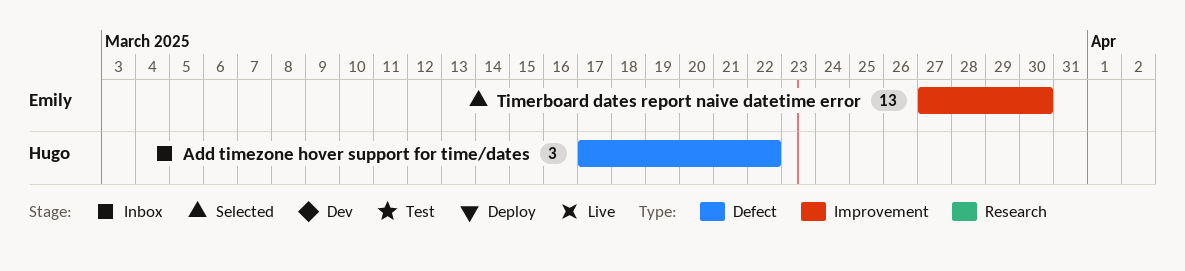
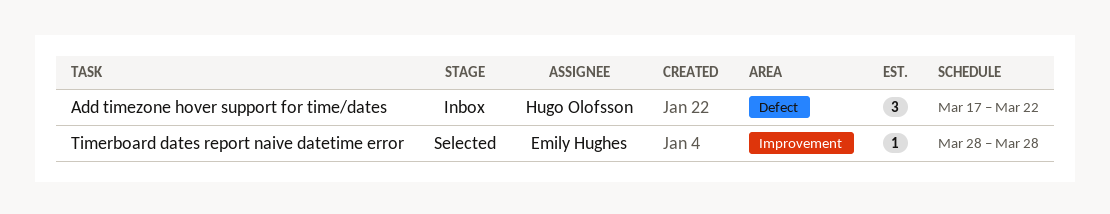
Timerboard dates report naive datetime error, estimate: 13 -> 1
Timerboard dates report naive datetime error, start: Mar 27 -> Mar 28
Timerboard dates report naive datetime error, due: Mar 30 -> Mar 28

